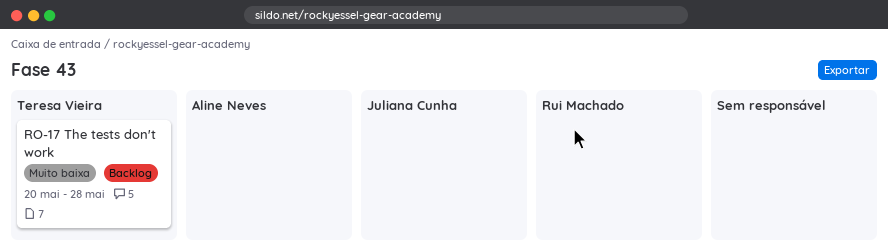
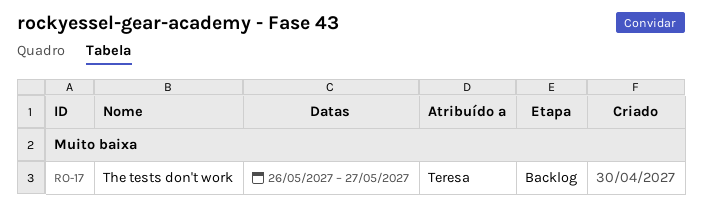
RO-17, start: May 20 -> May 26
RO-17, due: May 28 -> May 27

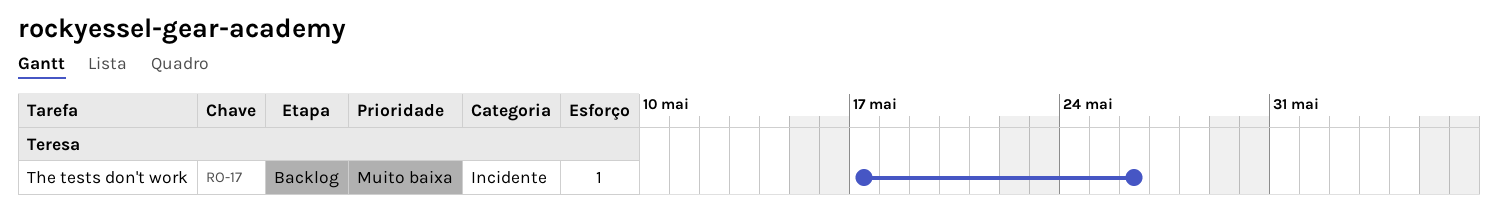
RO-17, start: May 26 -> May 17
RO-17, due: May 27 -> May 26

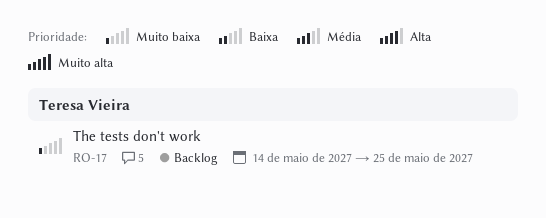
RO-17, start: May 17 -> May 14
RO-17, due: May 26 -> May 25

